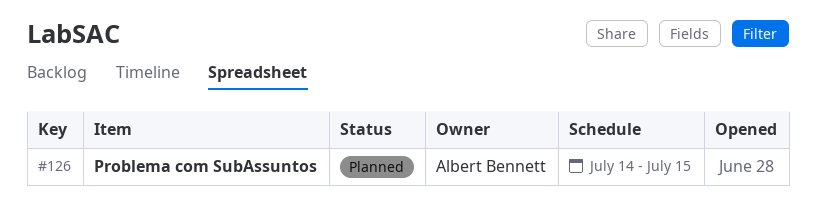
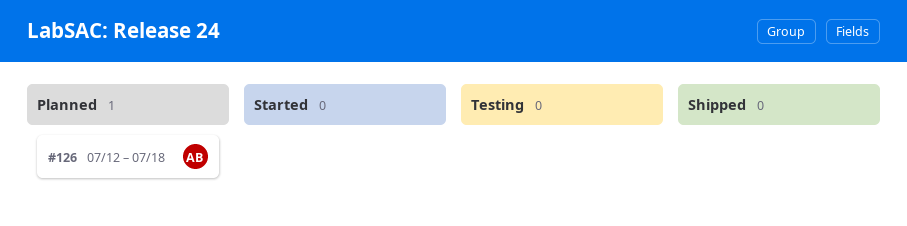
#126, start: Jul 14 -> Jul 12
#126, due: Jul 15 -> Jul 18

